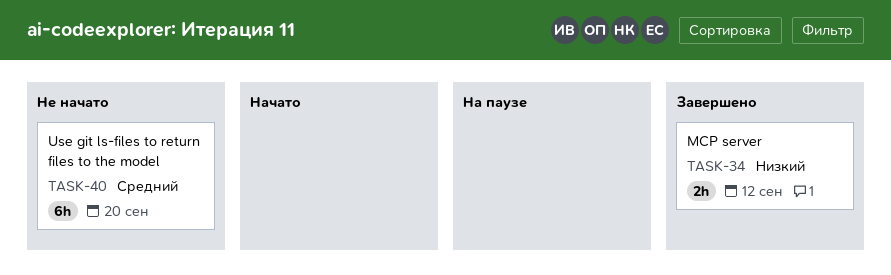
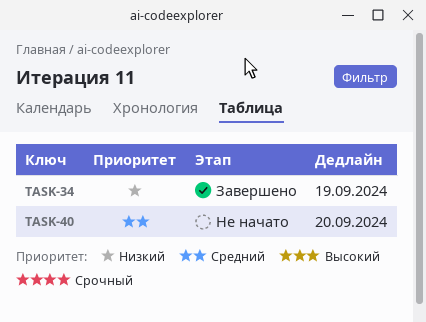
TASK-34, due: Sep 12 -> Sep 19

